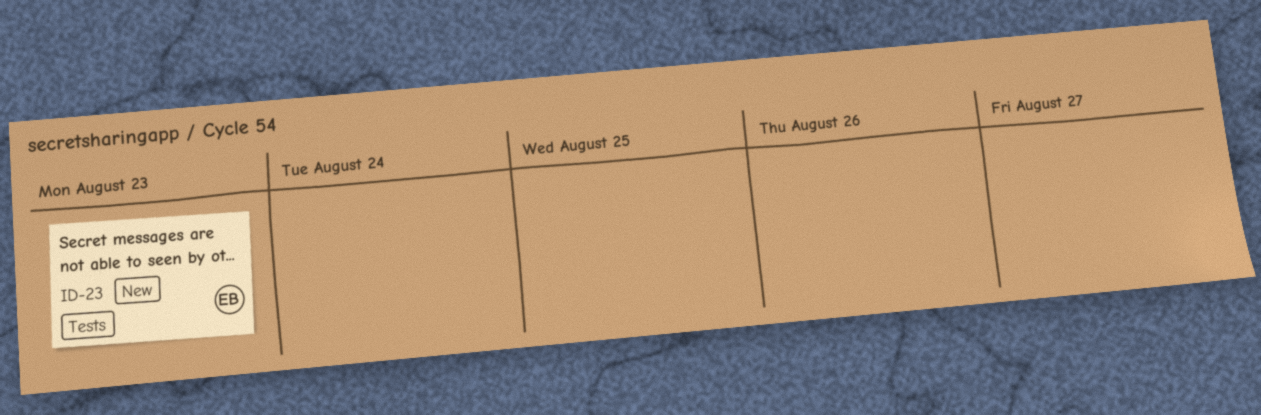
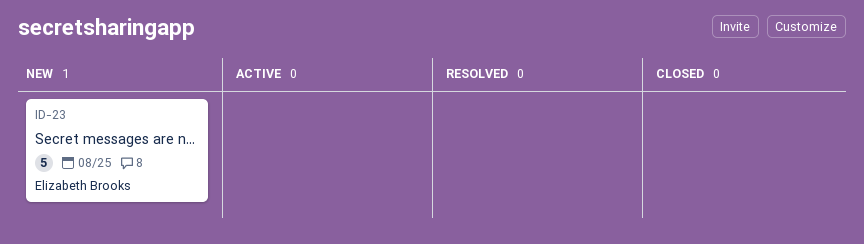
ID-23, due: Aug 23 -> Aug 25

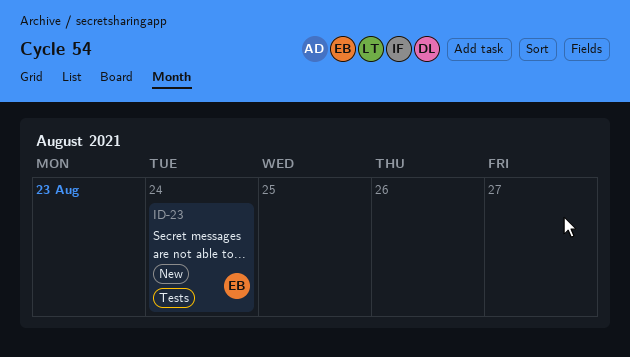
ID-23, due: Aug 25 -> Aug 24

